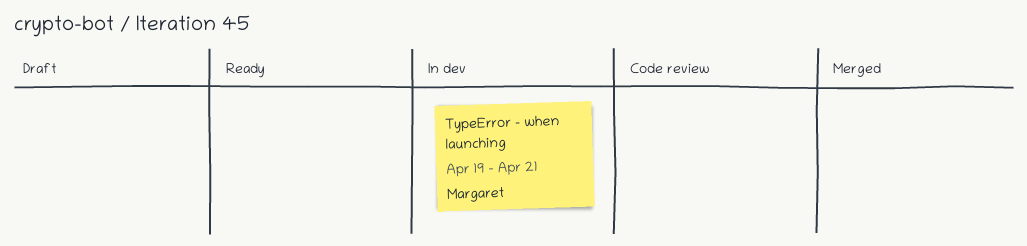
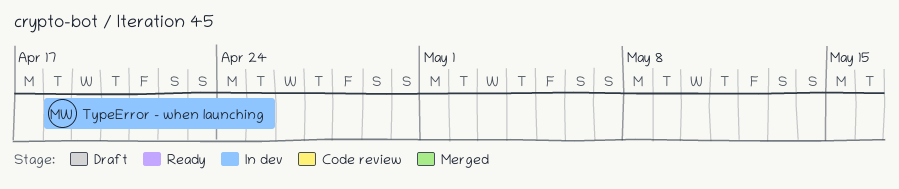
TypeError - when launching, start: Apr 19 -> Apr 18
TypeError - when launching, due: Apr 21 -> Apr 25

